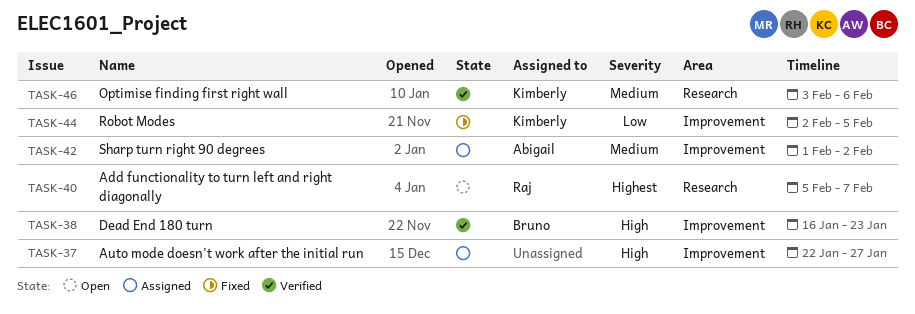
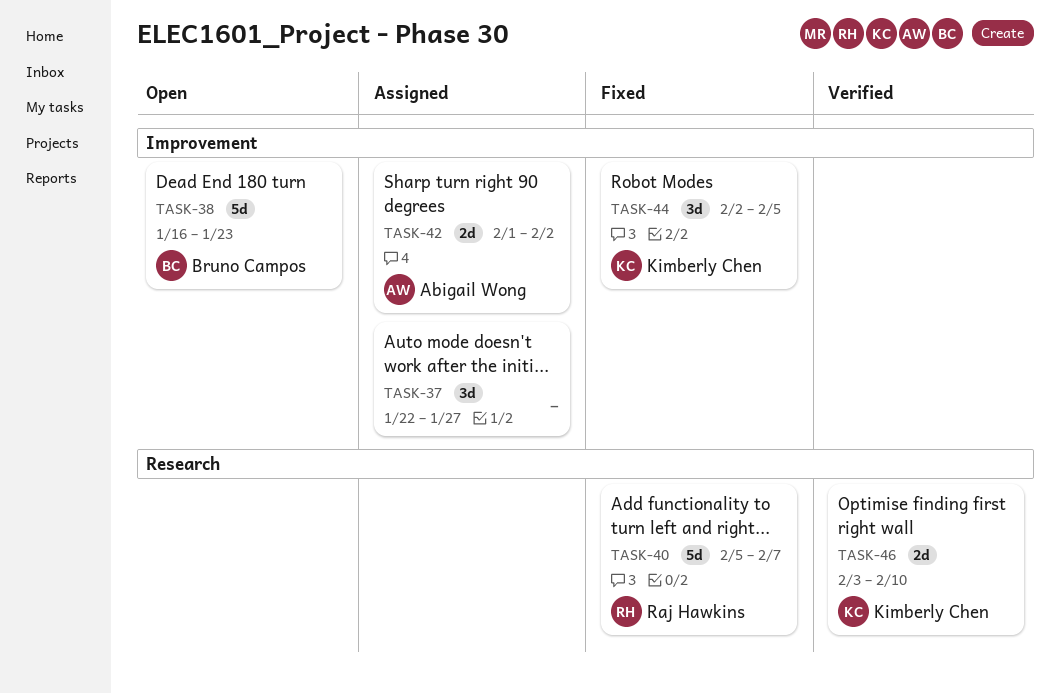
TASK-38, status: Verified -> Open
TASK-40, status: Open -> Fixed
TASK-46, due: Feb 6 -> Feb 10

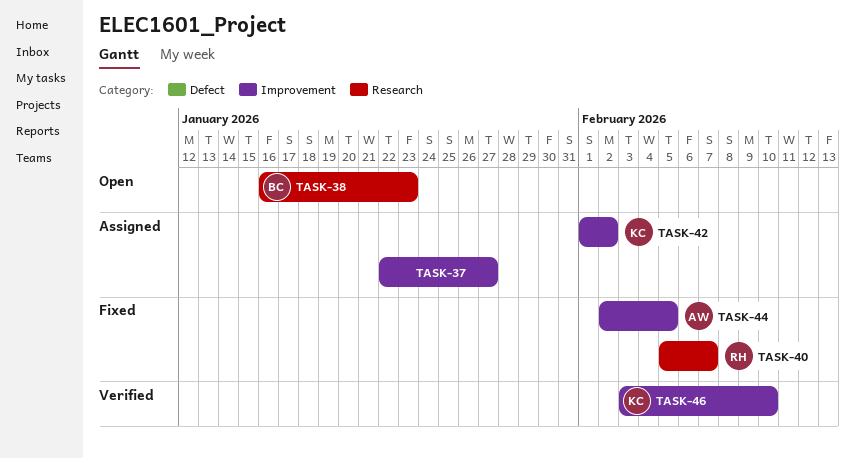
TASK-38, label: Improvement -> Research
TASK-42, owner: Abigail Wong -> Kimberly Chen
TASK-44, owner: Kimberly Chen -> Abigail Wong
TASK-46, label: Research -> Improvement

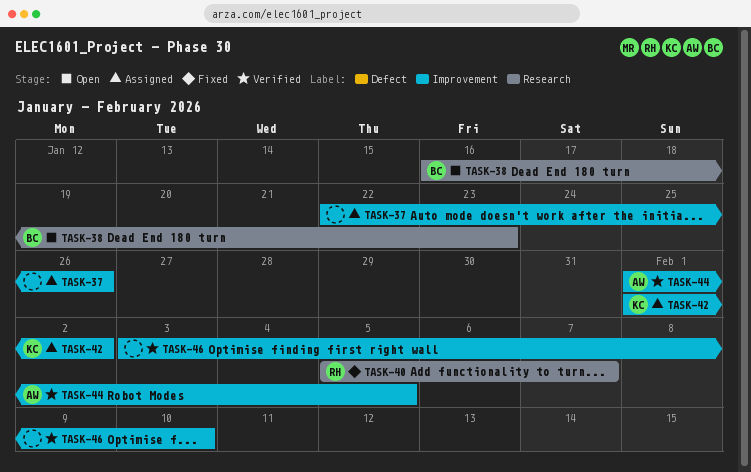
TASK-37, due: Jan 27 -> Jan 26
TASK-44, status: Fixed -> Verified
TASK-44, start: Feb 2 -> Feb 1
TASK-46, owner: KC -> none

